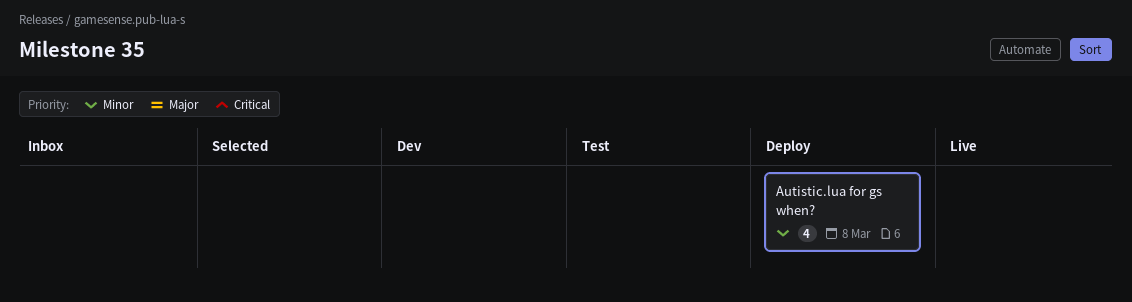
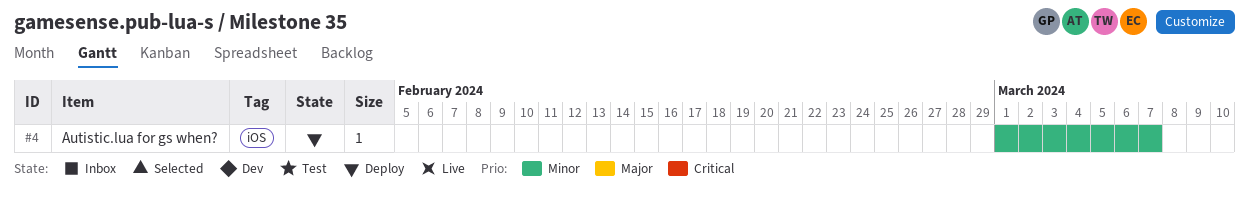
Autistic.lua for gs when?, estimate: 4 -> 1
Autistic.lua for gs when?, due: Mar 8 -> Mar 7

